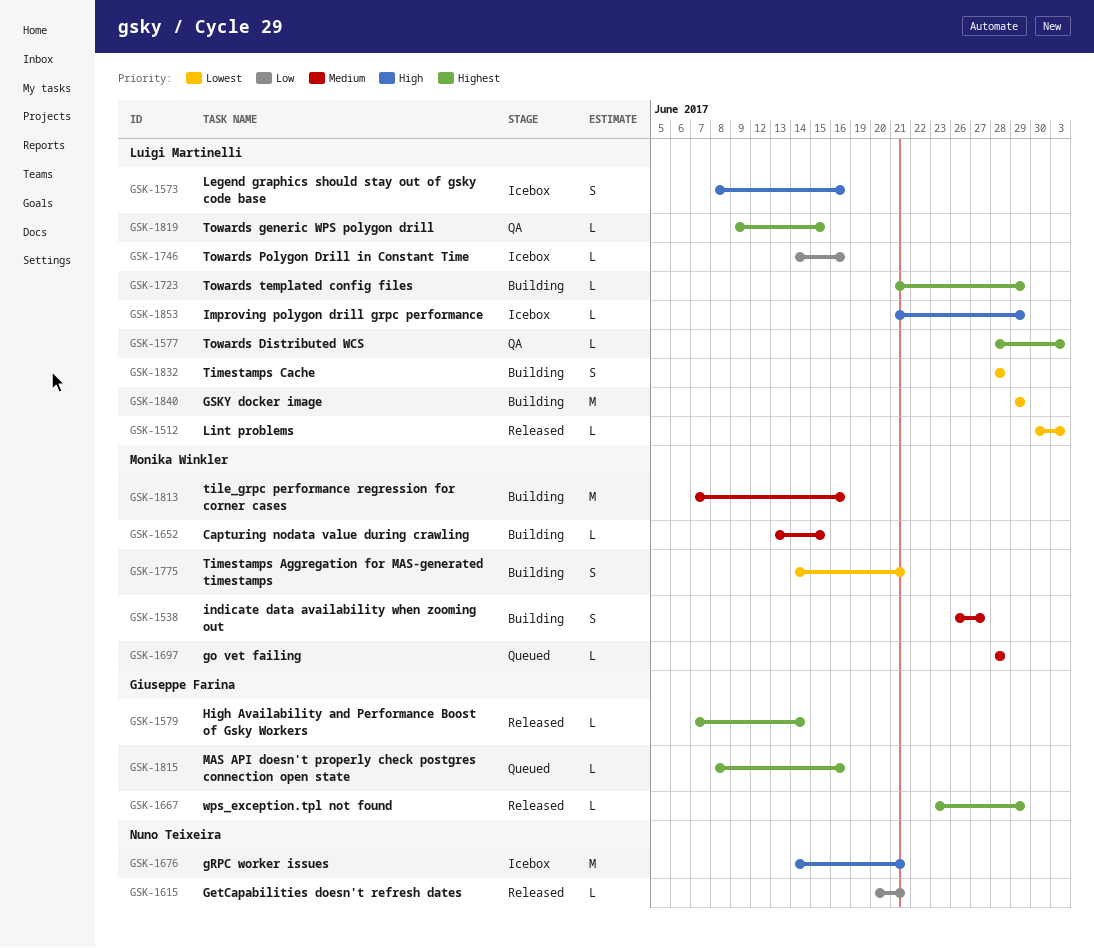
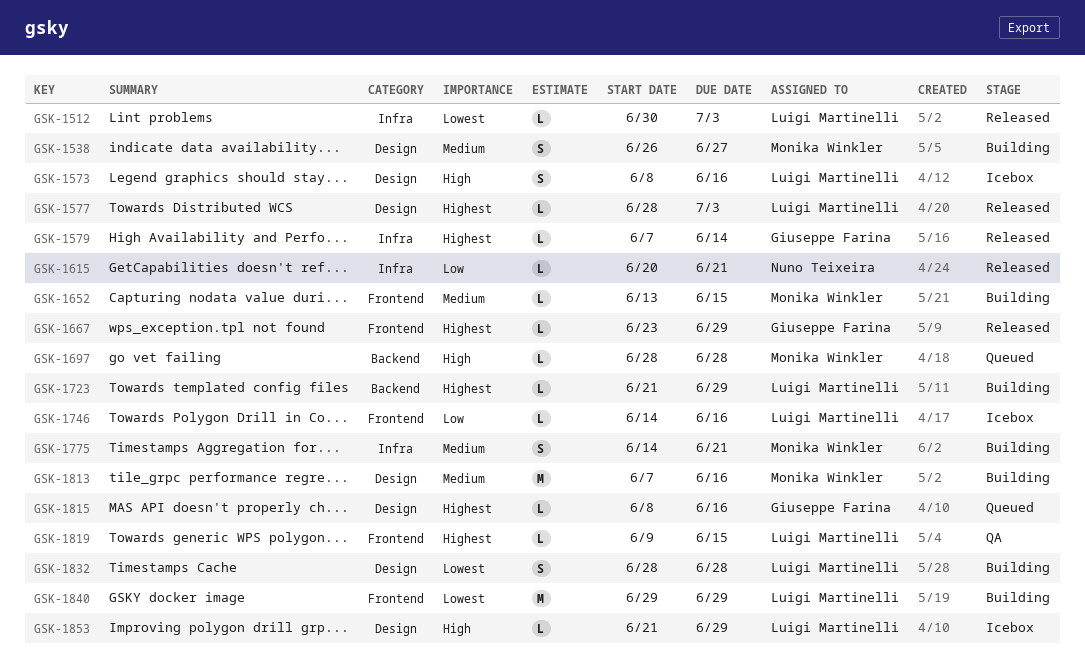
GSK-1577, status: QA -> Released
GSK-1676: present -> none
GSK-1697, priority: Medium -> High
GSK-1775, priority: Lowest -> Medium

